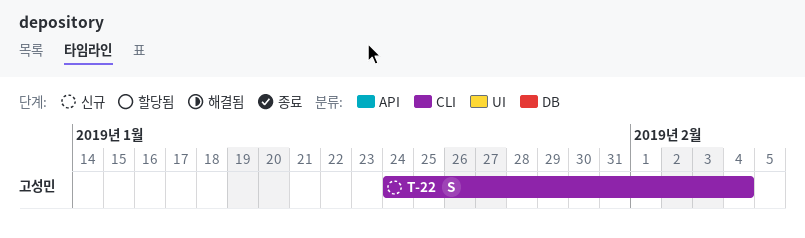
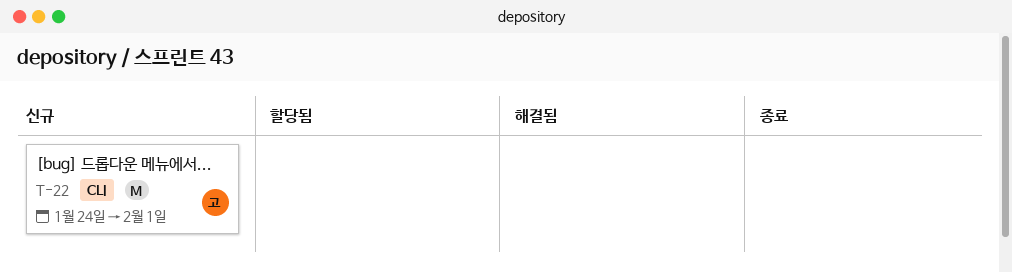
T-22, estimate: S -> M
T-22, due: Feb 4 -> Feb 1

